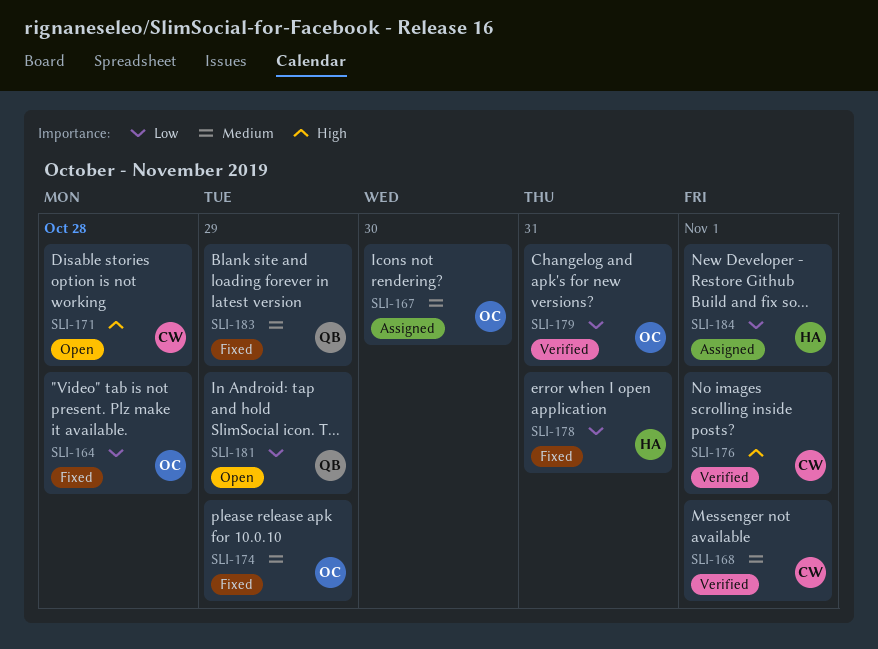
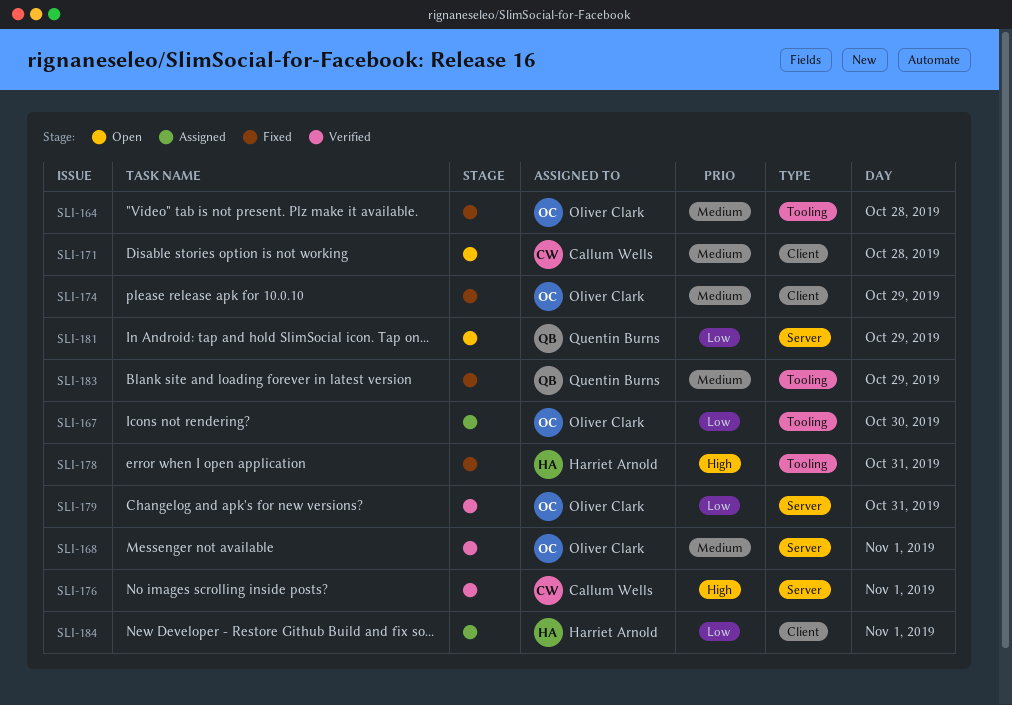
SLI-164, priority: Low -> Medium
SLI-167, priority: Medium -> Low
SLI-168, owner: Callum Wells -> Oliver Clark
SLI-171, priority: High -> Medium
SLI-178, priority: Low -> High

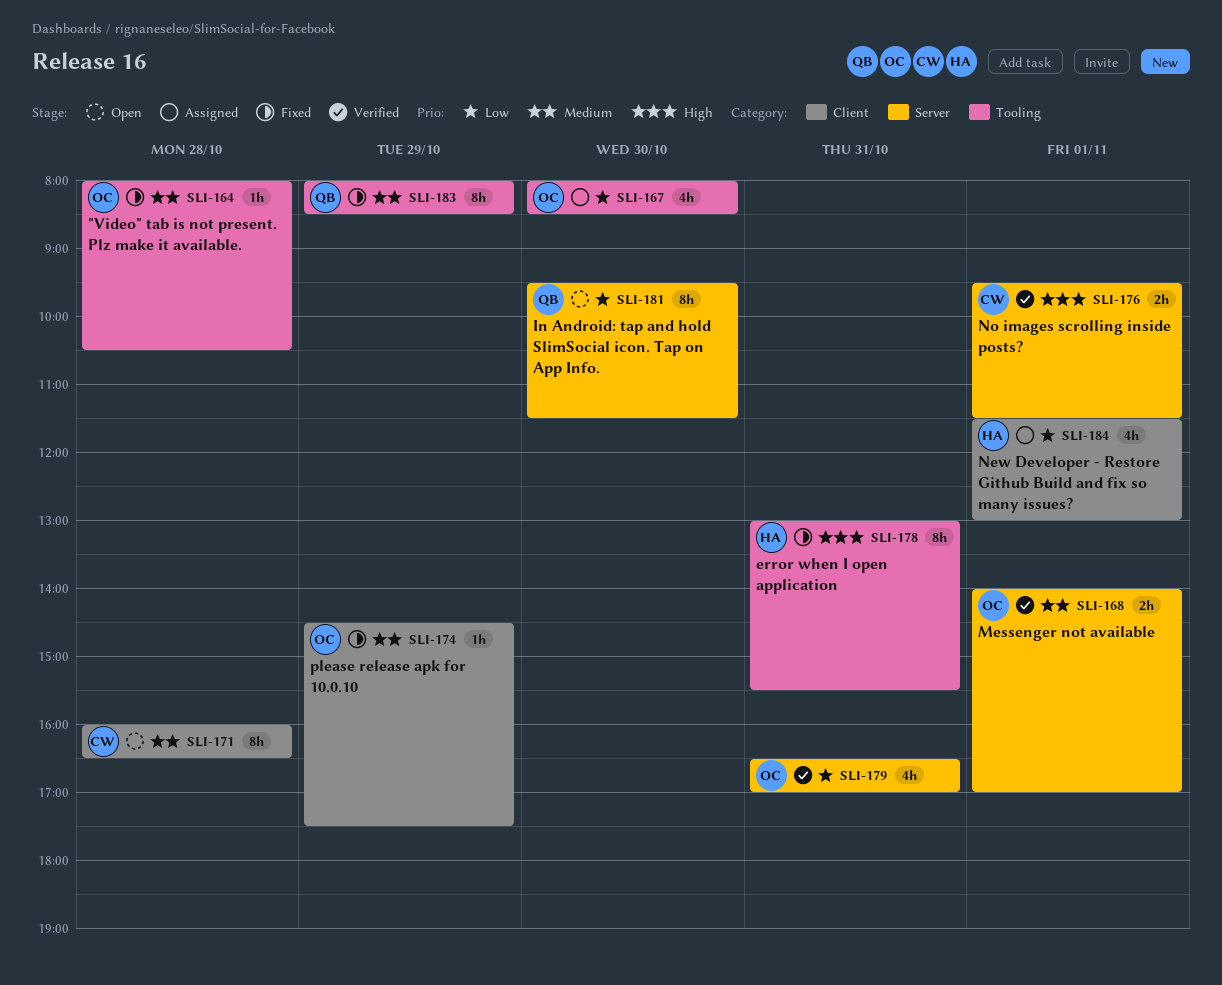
SLI-181, day: Oct 29 -> Oct 30

